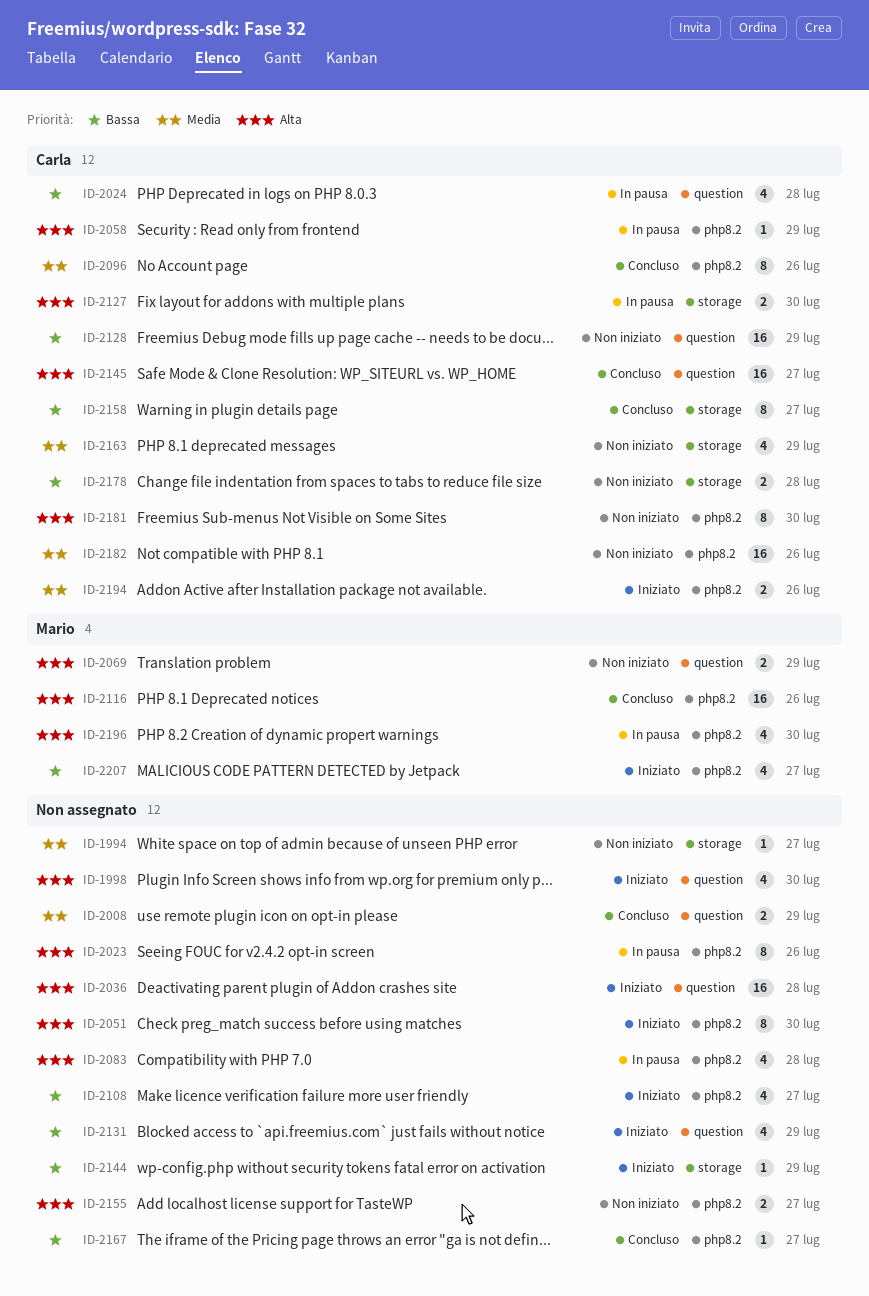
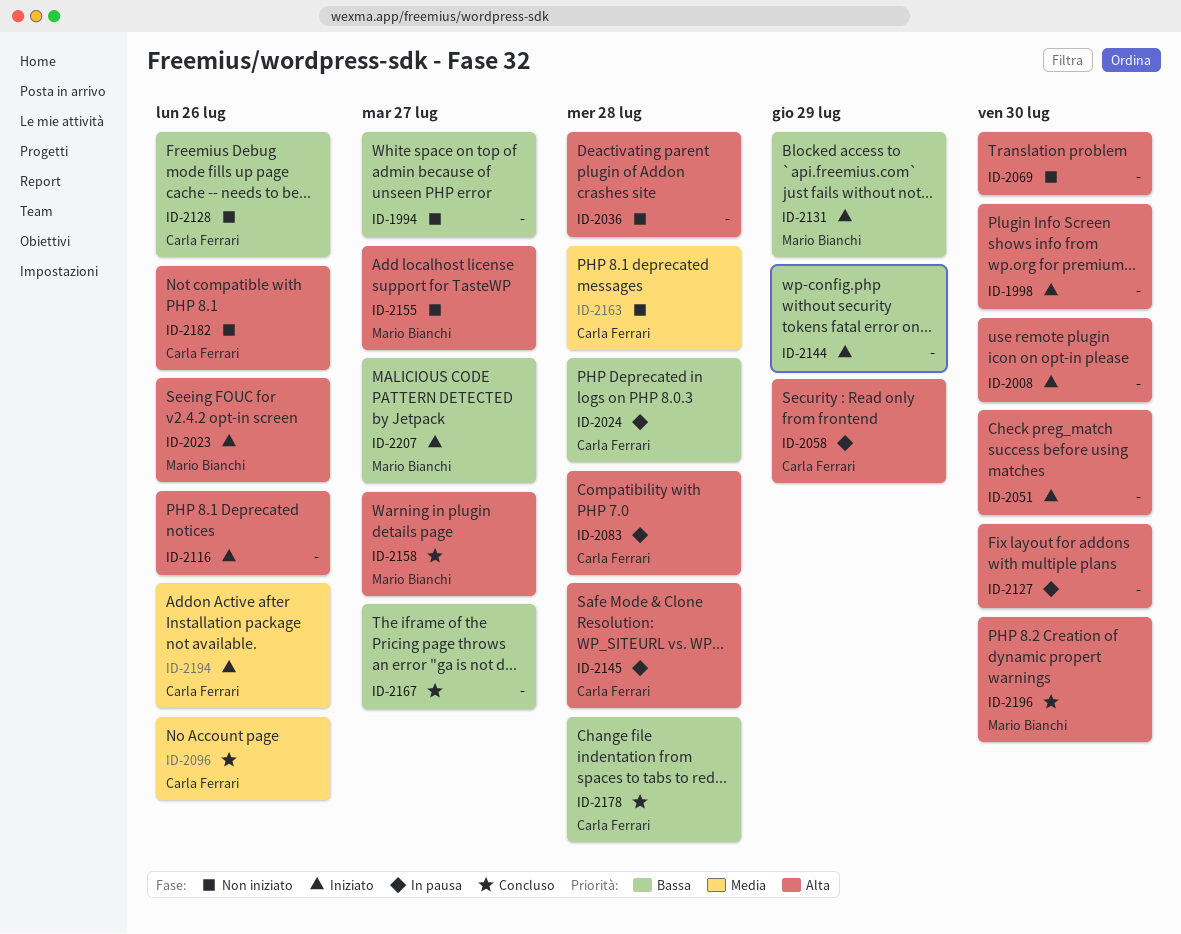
ID-1994, priority: Media -> Bassa
ID-2008, status: Concluso -> Iniziato
ID-2008, priority: Media -> Alta
ID-2008, due: Jul 29 -> Jul 30
ID-2023, status: In pausa -> Iniziato
ID-2023, owner: none -> Mario Bianchi
ID-2036, status: Iniziato -> Non iniziato
ID-2069, owner: Mario Bianchi -> none
ID-2069, due: Jul 29 -> Jul 30
ID-2083, owner: none -> Carla Ferrari
ID-2108: present -> none
ID-2116, status: Concluso -> Iniziato
ID-2116, owner: Mario Bianchi -> none
ID-2127, owner: Carla Ferrari -> none
ID-2128, due: Jul 29 -> Jul 26
ID-2131, owner: none -> Mario Bianchi
ID-2145, status: Concluso -> In pausa
ID-2145, due: Jul 27 -> Jul 28
ID-2155, owner: none -> Mario Bianchi
ID-2158, owner: Carla Ferrari -> Mario Bianchi
ID-2158, priority: Bassa -> Alta
ID-2163, due: Jul 29 -> Jul 28
ID-2178, status: Non iniziato -> Concluso
ID-2181: present -> none
ID-2182, priority: Media -> Alta
ID-2196, status: In pausa -> Concluso

